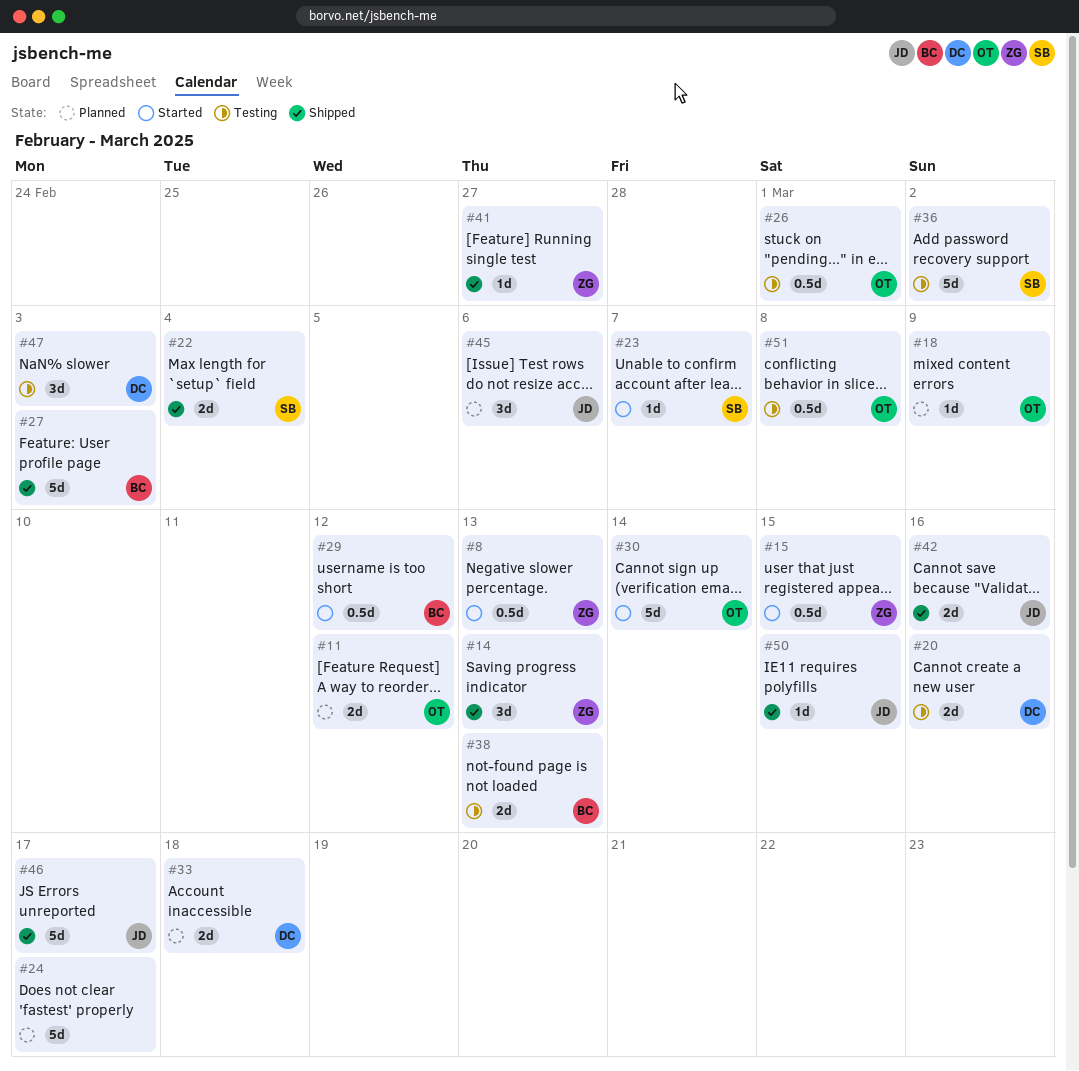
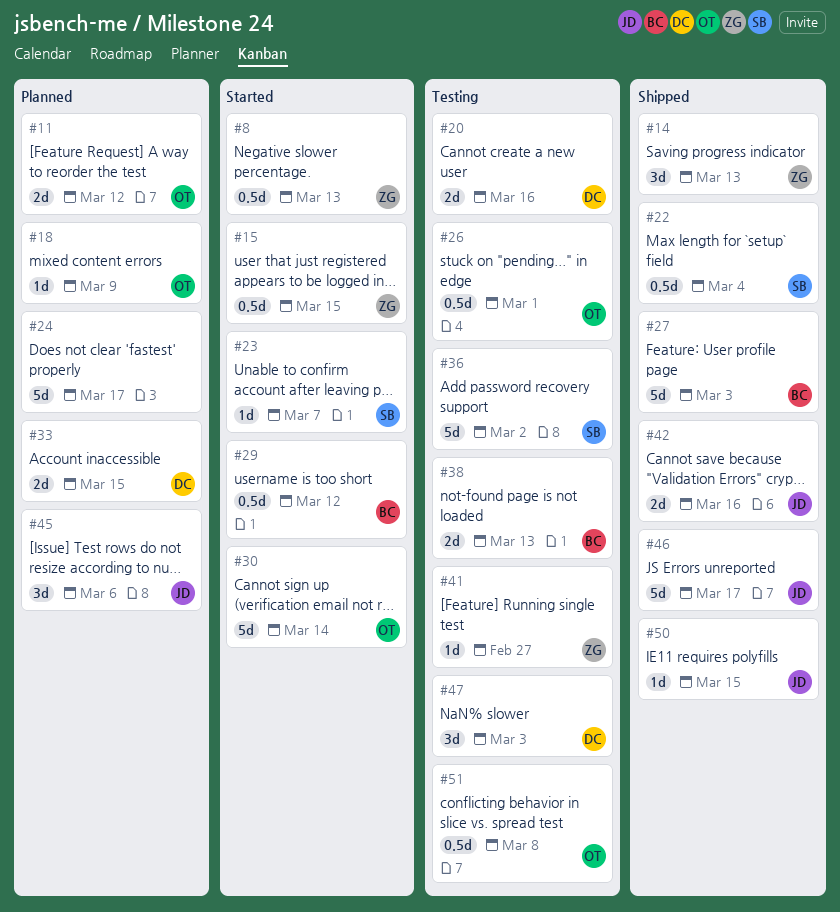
#22, estimate: 2d -> 0.5d
#33, due: Mar 18 -> Mar 15
#41, status: Shipped -> Testing

